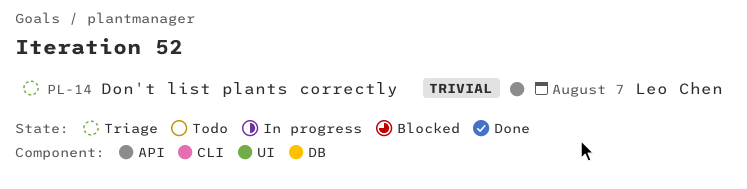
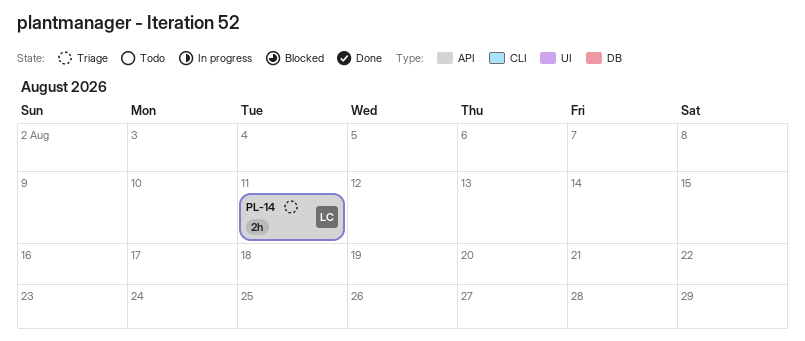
PL-14, due: Aug 7 -> Aug 11

